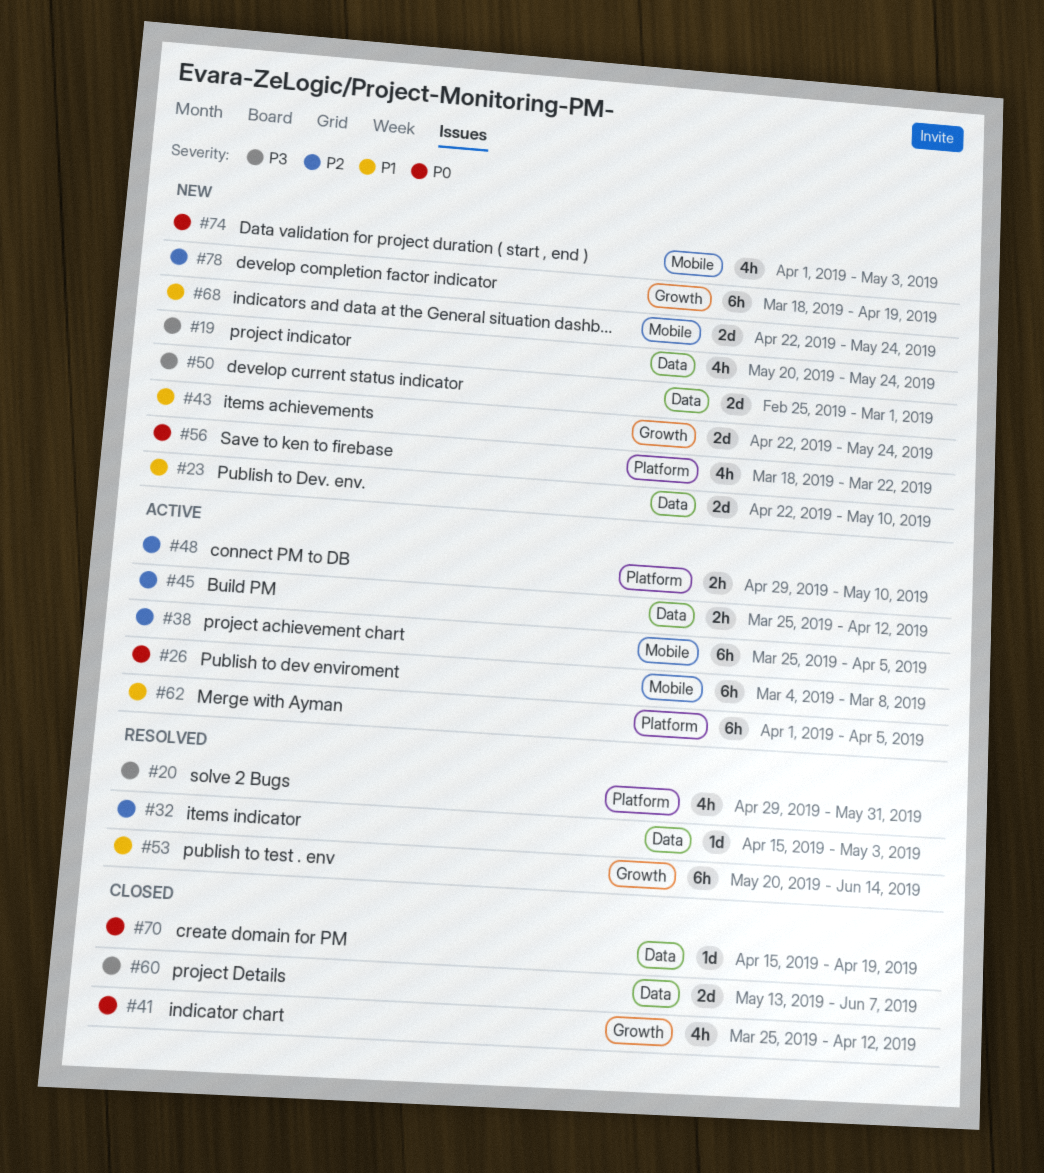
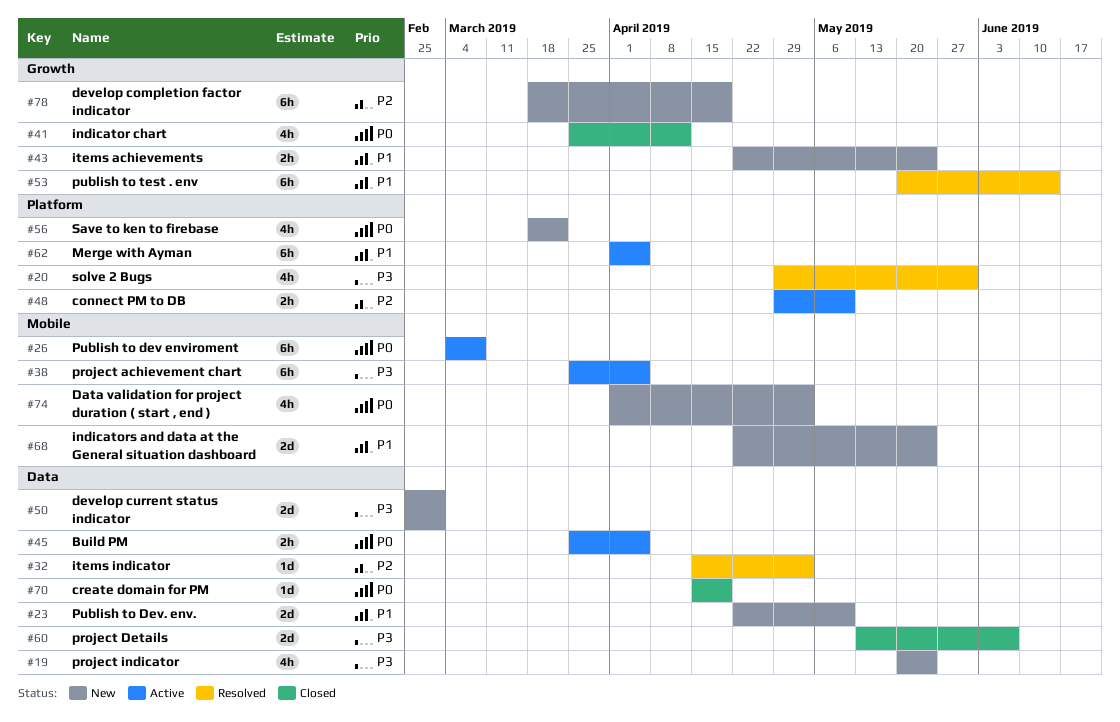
#38, priority: P2 -> P3
#43, estimate: 2d -> 2h
#45, priority: P2 -> P0
#45, due: Apr 12 -> Apr 5

